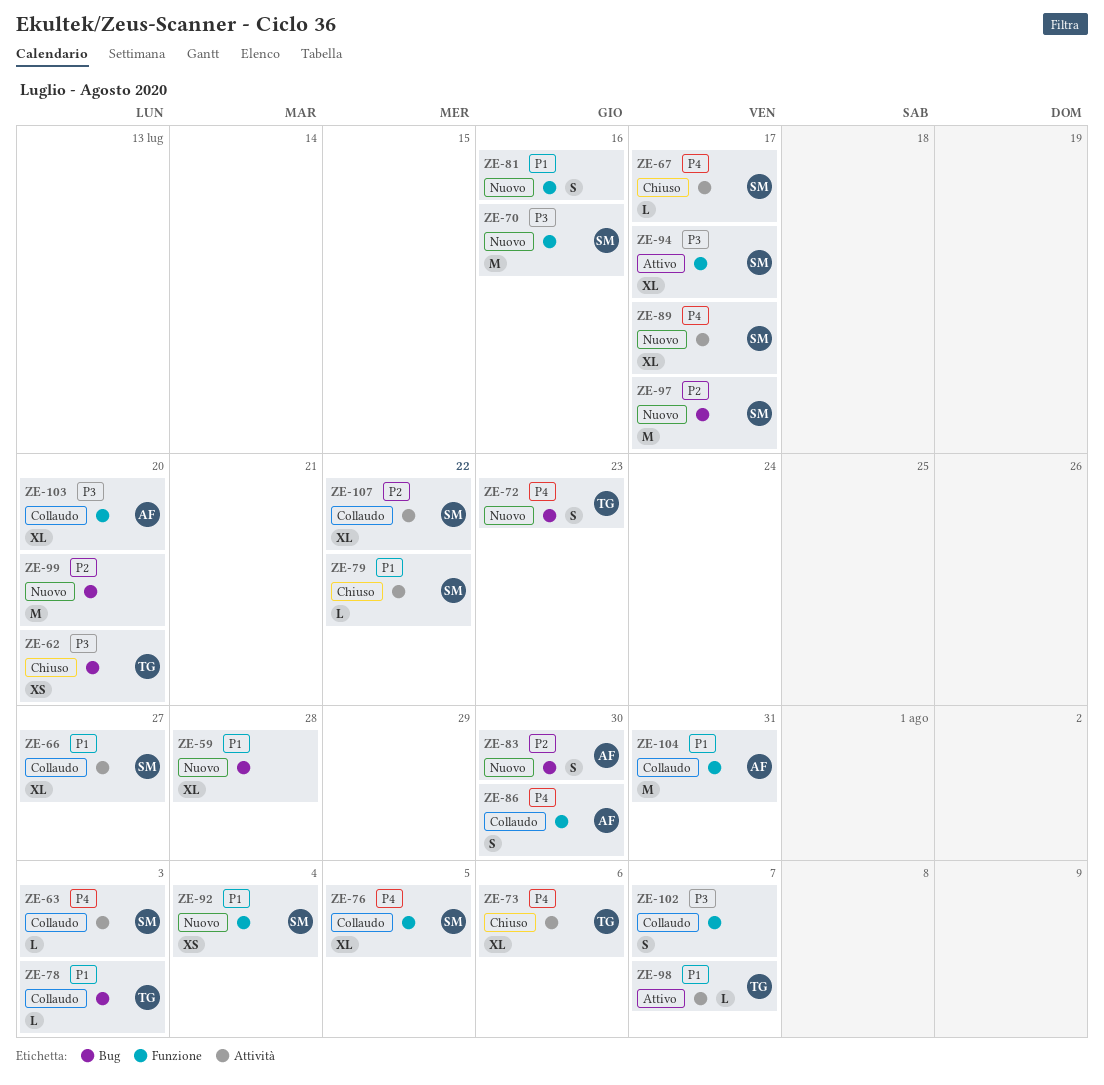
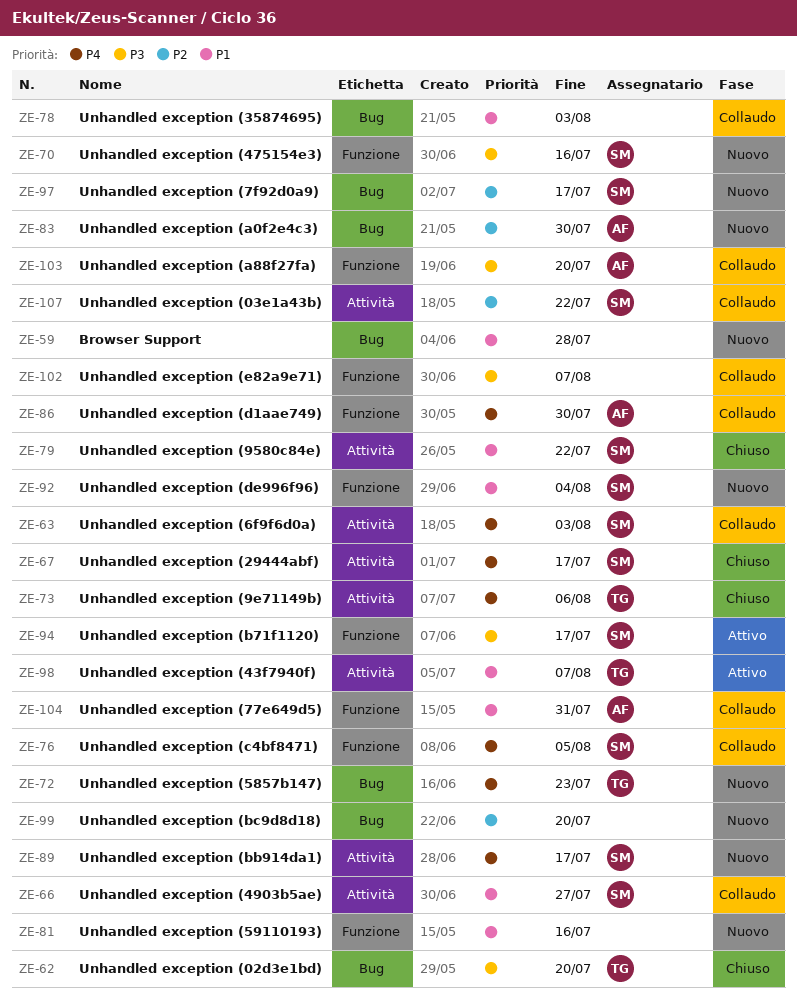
ZE-78, owner: TG -> none

